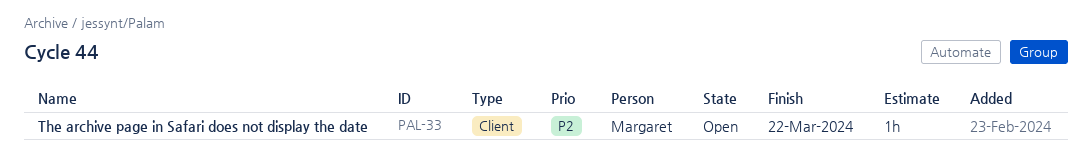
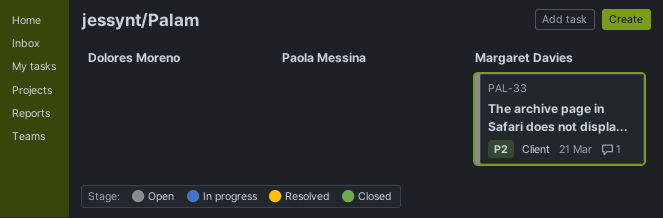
PAL-33, due: Mar 22 -> Mar 21

